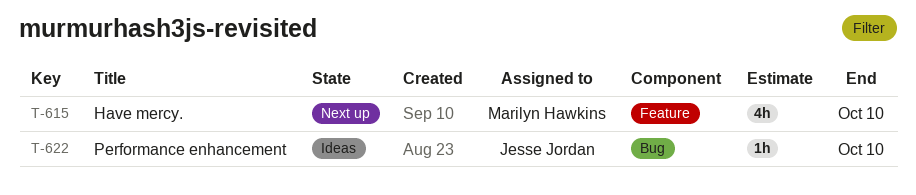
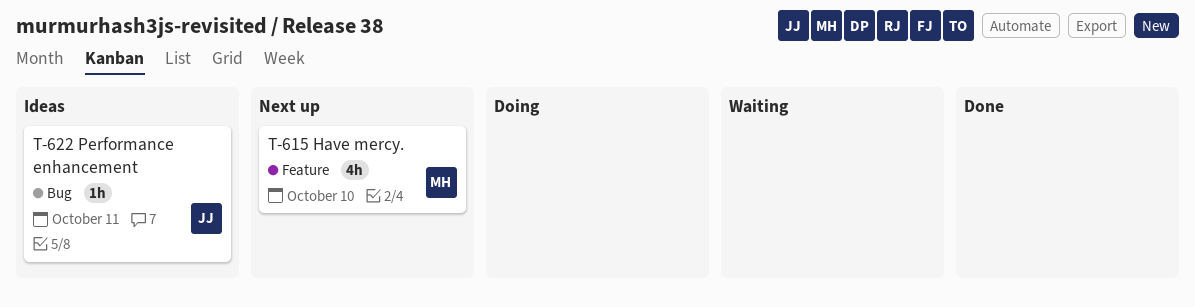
T-622, due: Oct 10 -> Oct 11

